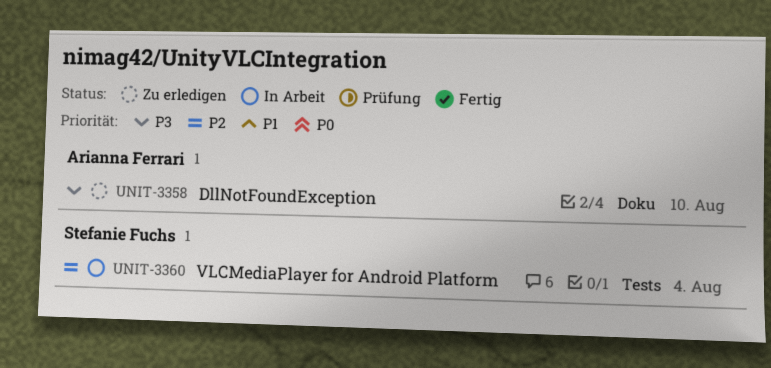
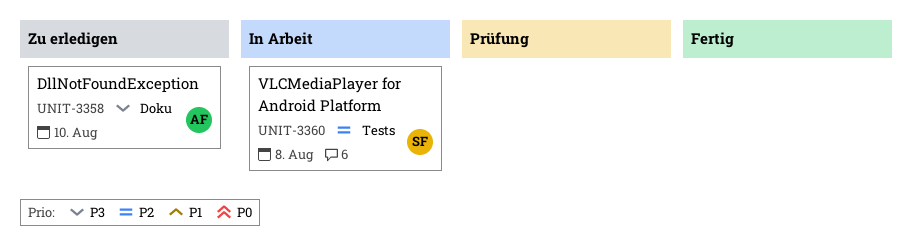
UNIT-3360, due: Aug 4 -> Aug 8

